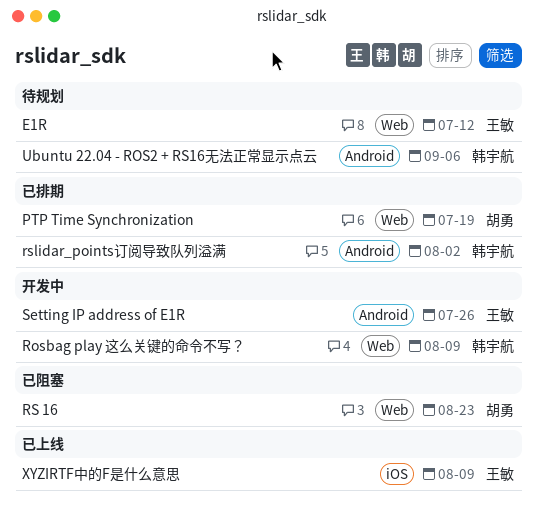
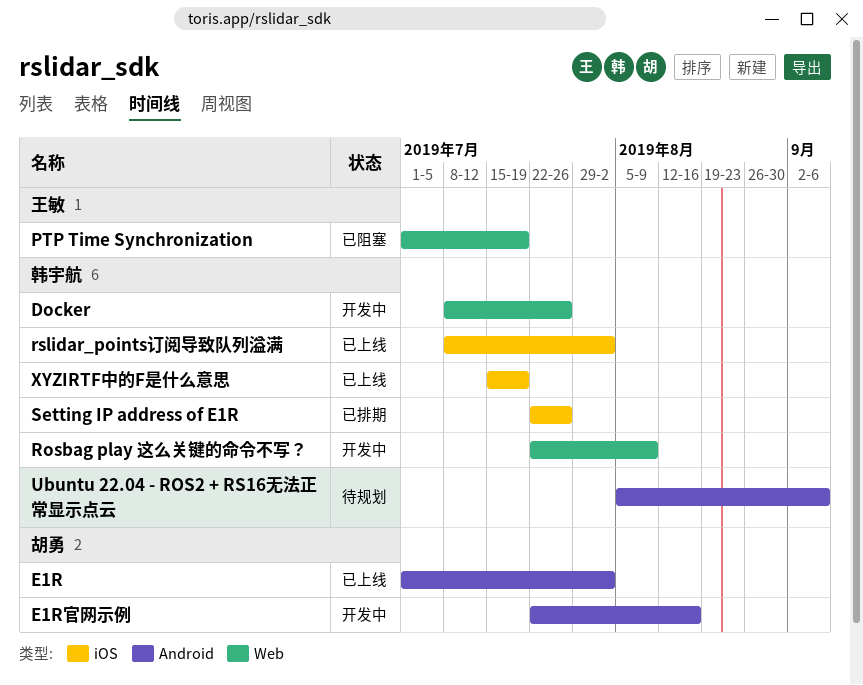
Docker: none -> present
E1R, status: 待规划 -> 已上线
E1R, owner: 王敏 -> 胡勇
E1R, label: Web -> Android
E1R, due: Jul 12 -> Aug 2
E1R官网示例: none -> present
PTP Time Synchronization, status: 已排期 -> 已阻塞
PTP Time Synchronization, owner: 胡勇 -> 王敏
RS 16: present -> none
rslidar_points订阅导致队列溢满, status: 已排期 -> 已上线
rslidar_points订阅导致队列溢满, label: Android -> iOS
Setting IP address of E1R, status: 开发中 -> 已排期
Setting IP address of E1R, owner: 王敏 -> 韩宇航
Setting IP address of E1R, label: Android -> iOS
XYZIRTF中的F是什么意思, owner: 王敏 -> 韩宇航
XYZIRTF中的F是什么意思, due: Aug 9 -> Jul 19

